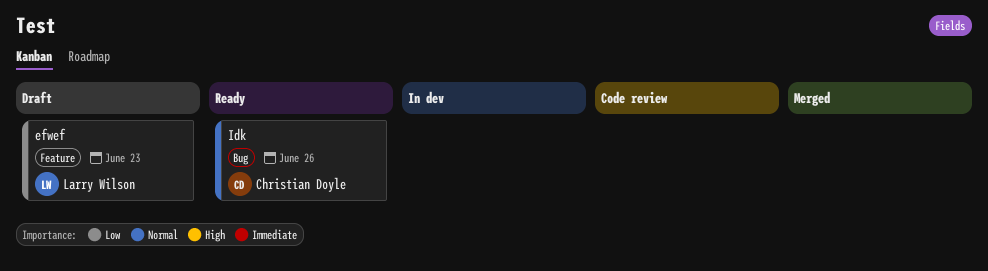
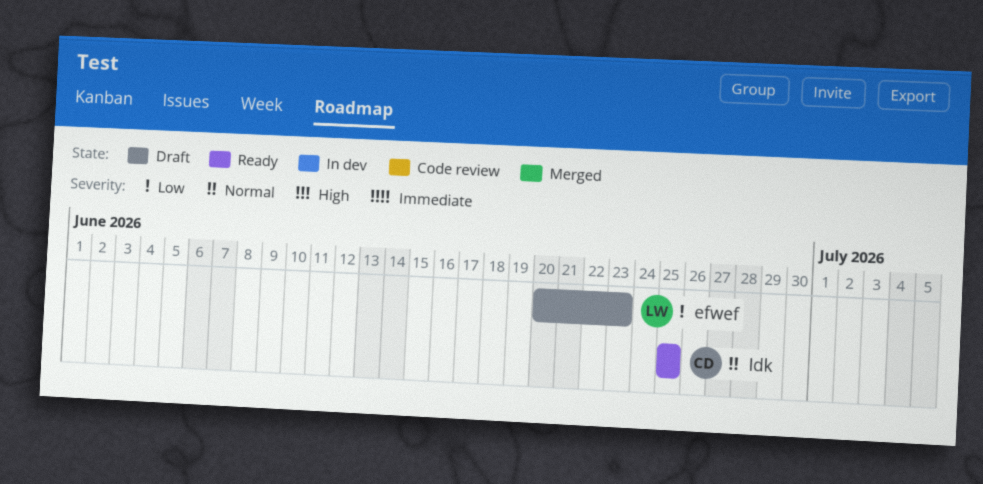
Idk, due: Jun 26 -> Jun 25

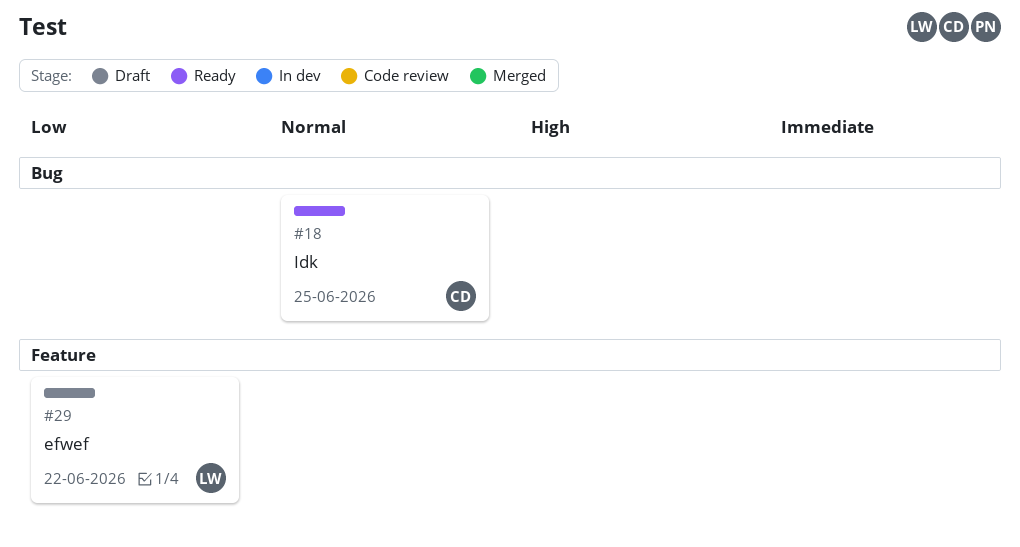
efwef, due: Jun 23 -> Jun 22

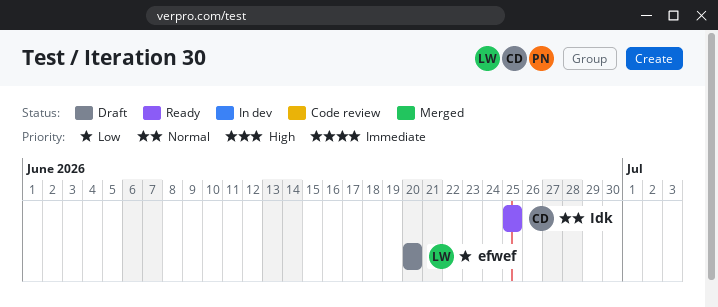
efwef, due: Jun 22 -> Jun 20

